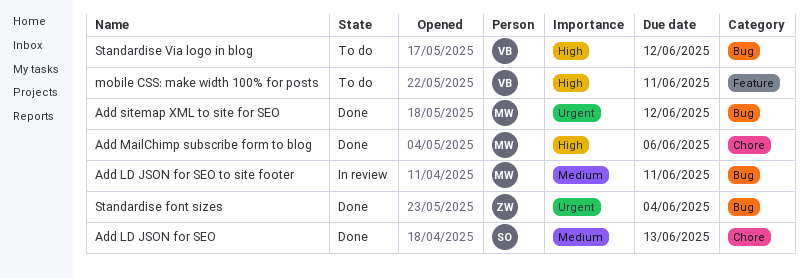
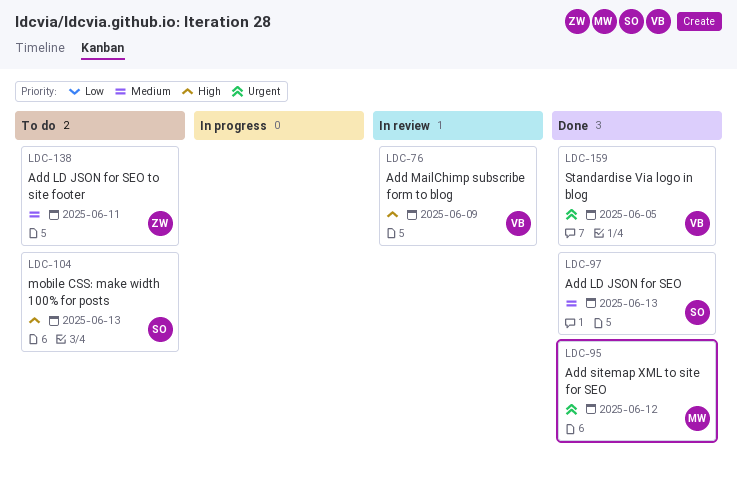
Add LD JSON for SEO to site footer, status: In review -> To do
Add LD JSON for SEO to site footer, owner: MW -> ZW
Add MailChimp subscribe form to blog, status: Done -> In review
Add MailChimp subscribe form to blog, owner: MW -> VB
Add MailChimp subscribe form to blog, due: Jun 6 -> Jun 9
mobile CSS: make width 100% for posts, owner: VB -> SO
mobile CSS: make width 100% for posts, due: Jun 11 -> Jun 13
Standardise font sizes: present -> none
Standardise Via logo in blog, status: To do -> Done
Standardise Via logo in blog, priority: High -> Urgent
Standardise Via logo in blog, due: Jun 12 -> Jun 5

